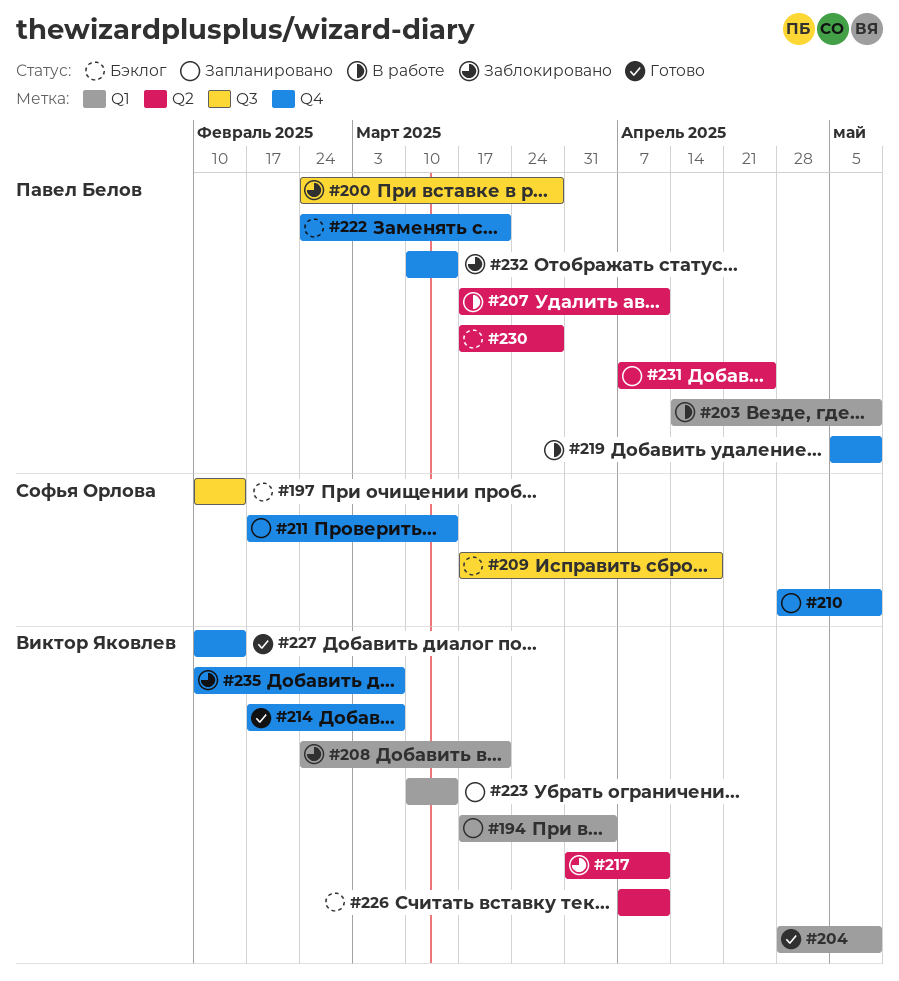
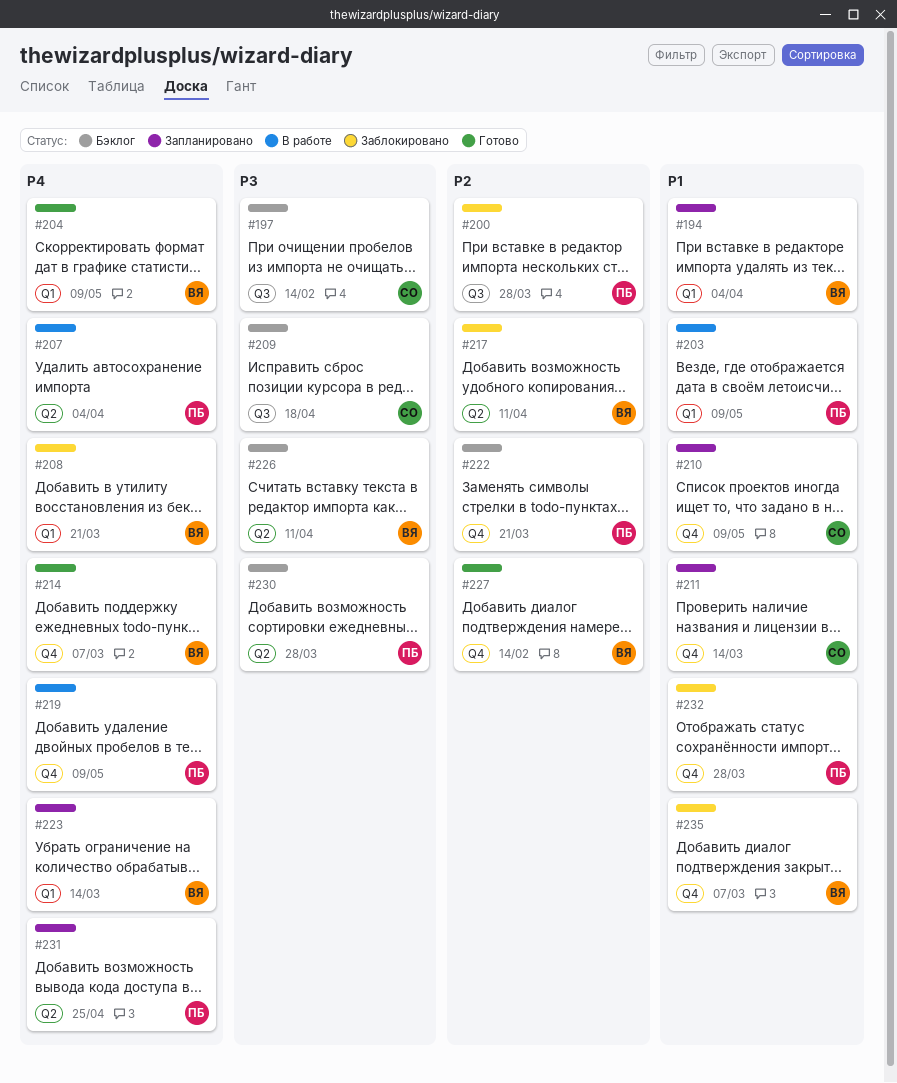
#207, due: Apr 11 -> Apr 4
#232, due: Mar 14 -> Mar 28

